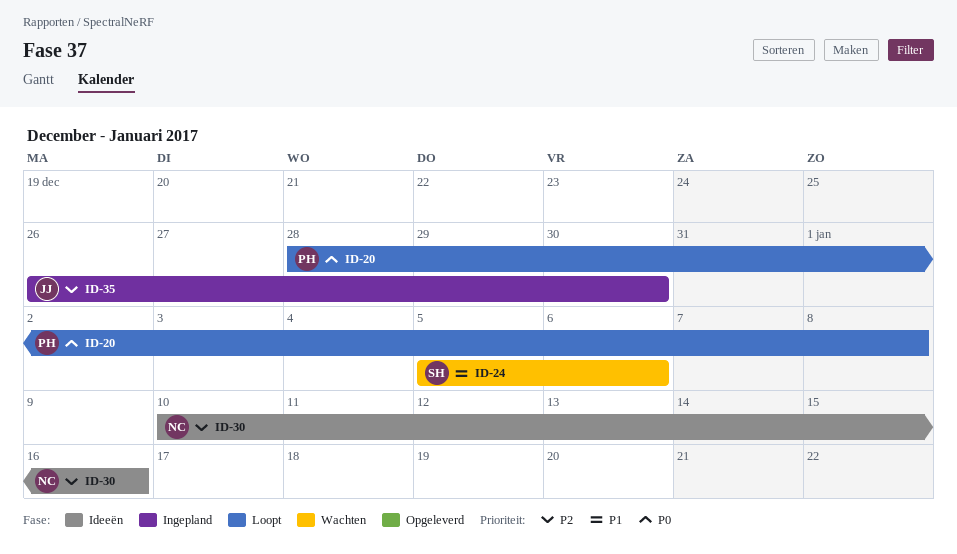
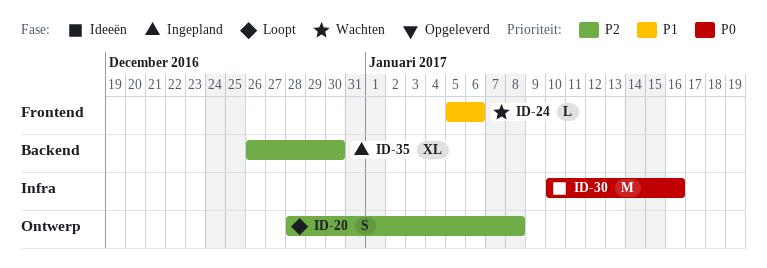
ID-20, priority: P0 -> P2
ID-30, priority: P2 -> P0

